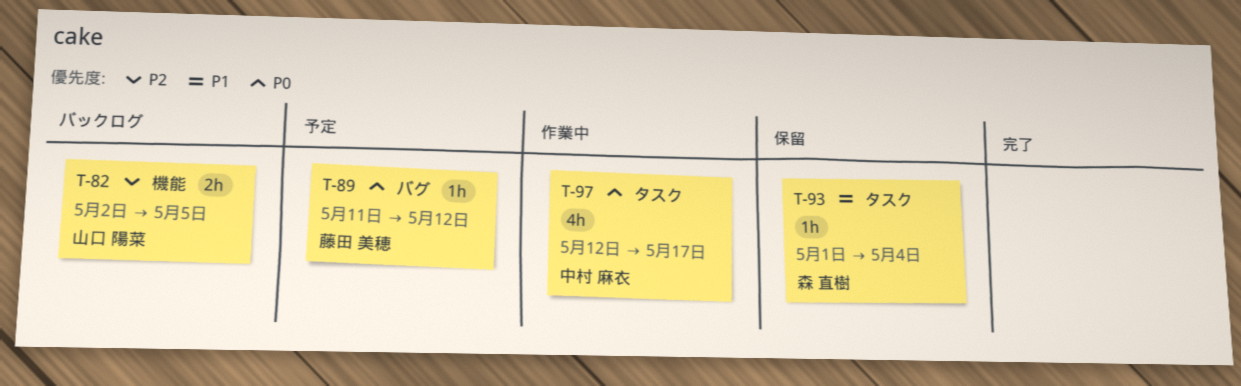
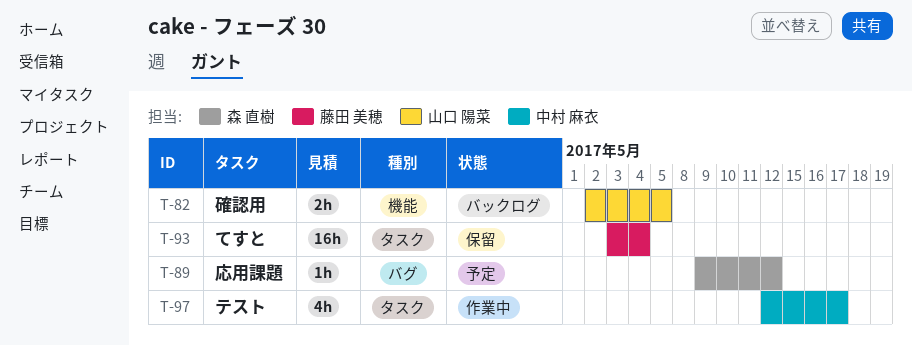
T-89, owner: 藤田 美穂 -> 森 直樹
T-89, start: May 11 -> May 9
T-93, owner: 森 直樹 -> 藤田 美穂
T-93, estimate: 1h -> 16h
T-93, start: May 1 -> May 3

